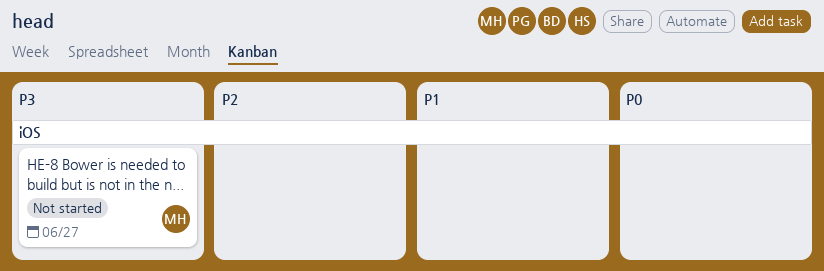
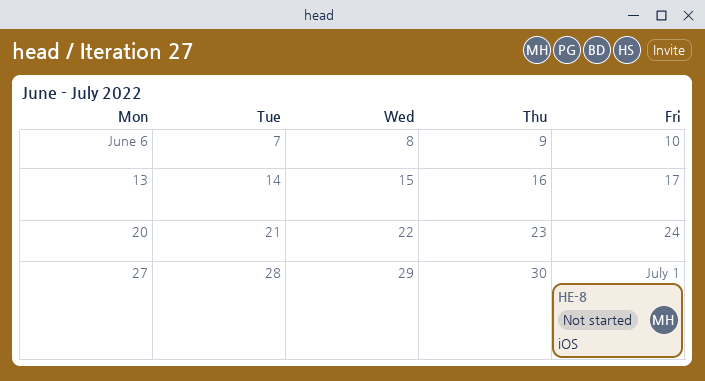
HE-8, due: Jun 27 -> Jul 1

